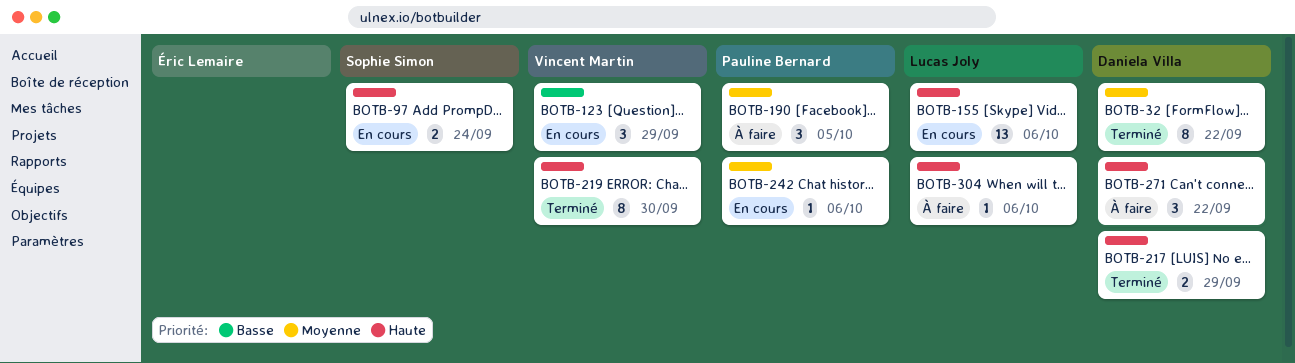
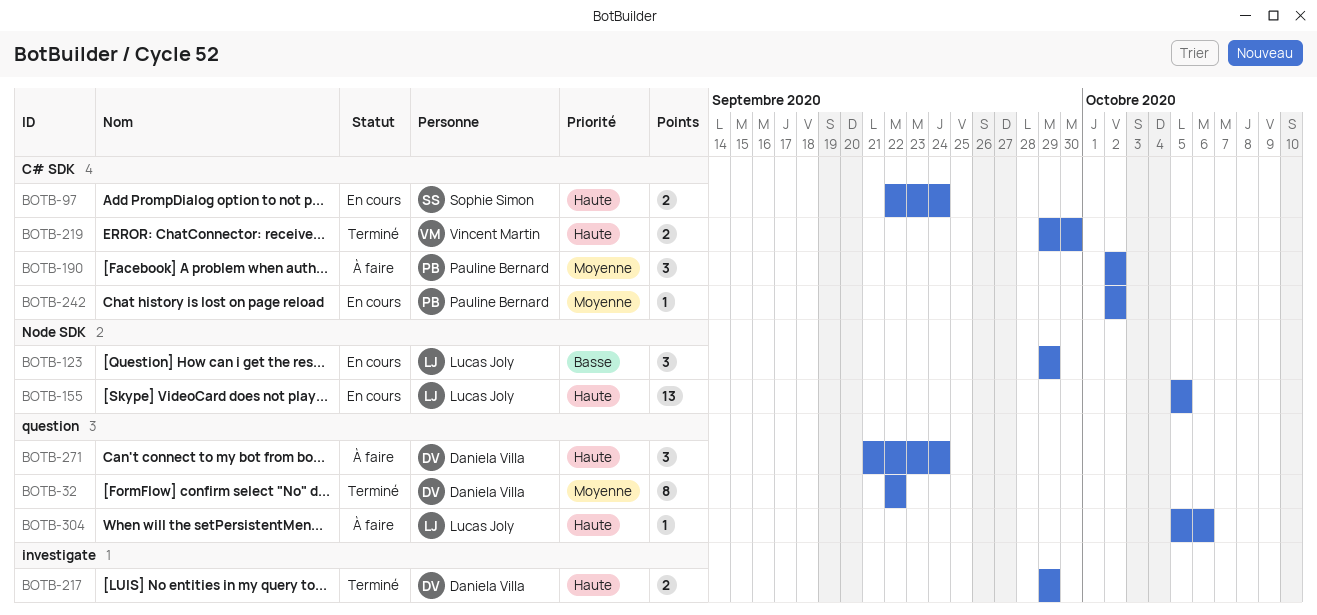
BOTB-123, owner: Vincent Martin -> Lucas Joly
BOTB-155, due: Oct 6 -> Oct 5
BOTB-190, due: Oct 5 -> Oct 2
BOTB-219, estimate: 8 -> 2
BOTB-242, due: Oct 6 -> Oct 2
BOTB-271, due: Sep 22 -> Sep 24

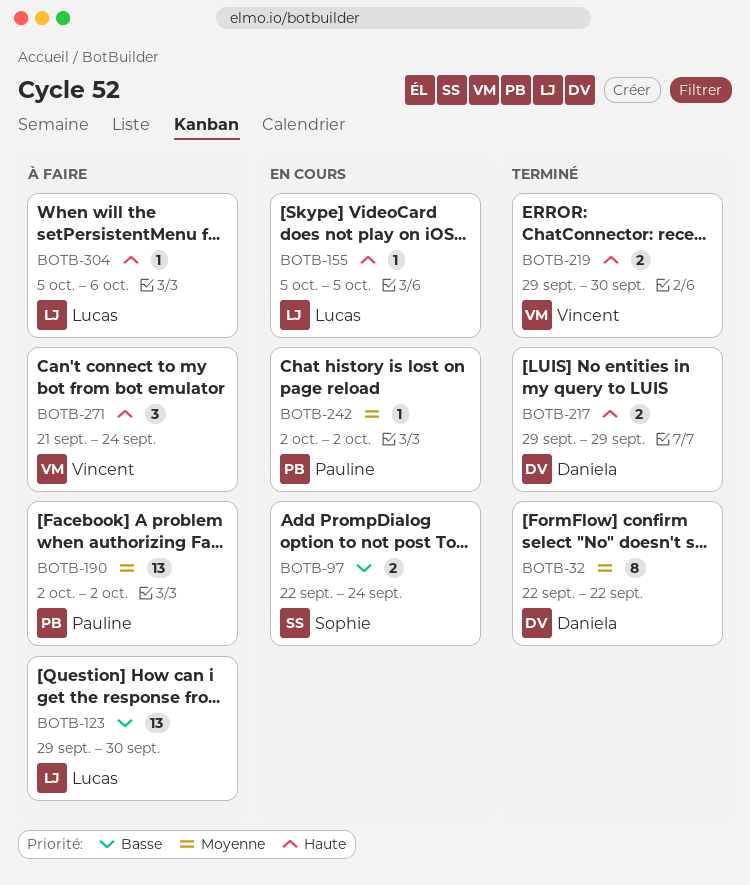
BOTB-97, priority: Haute -> Basse
BOTB-123, status: En cours -> À faire
BOTB-123, estimate: 3 -> 13
BOTB-123, due: Sep 29 -> Sep 30
BOTB-155, estimate: 13 -> 1
BOTB-190, estimate: 3 -> 13
BOTB-271, owner: Daniela Villa -> Vincent Martin

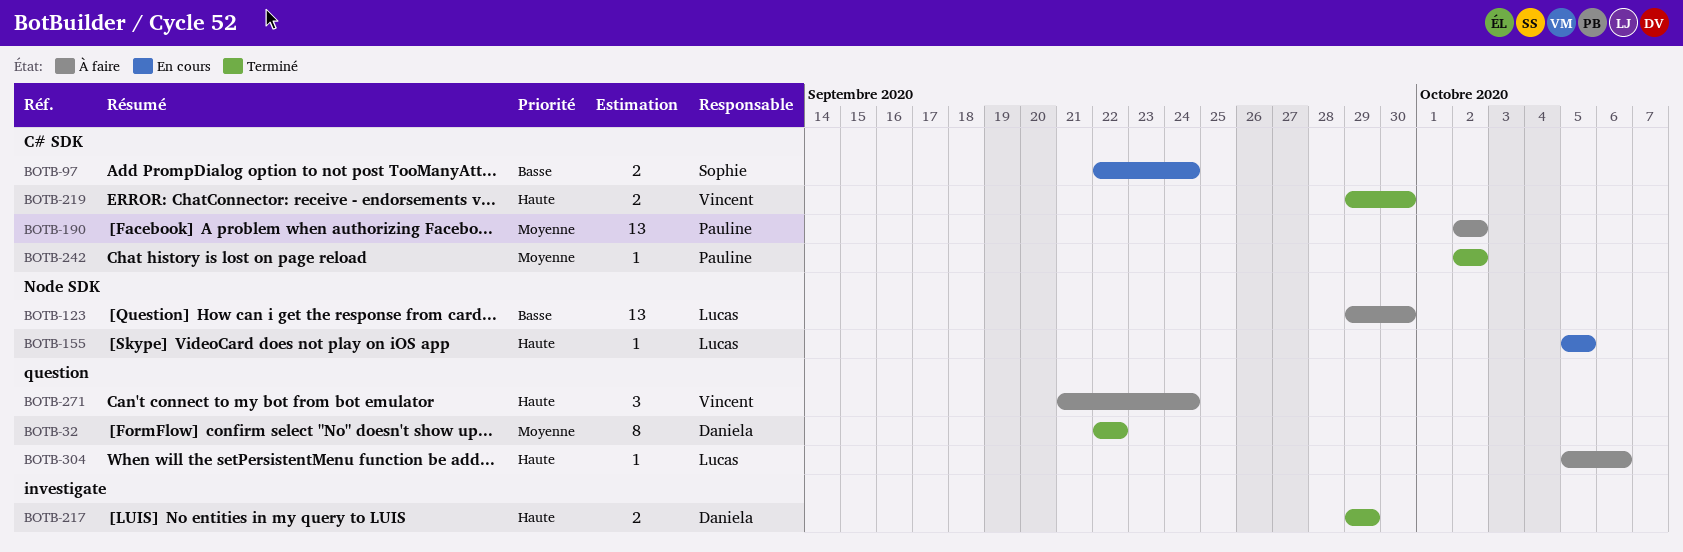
BOTB-242, status: En cours -> Terminé

